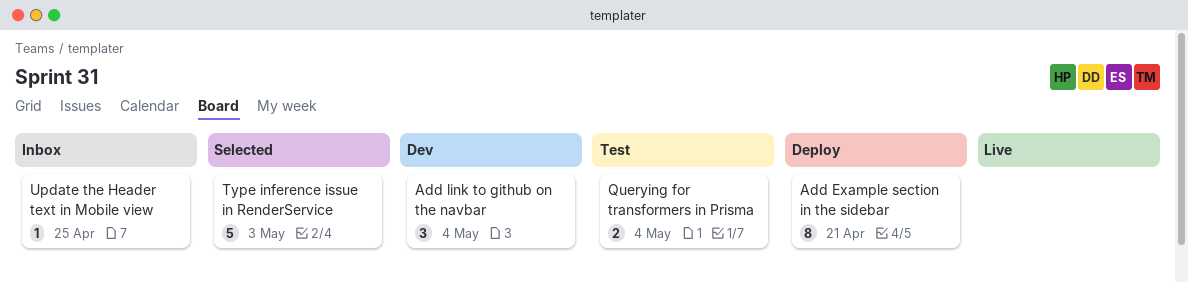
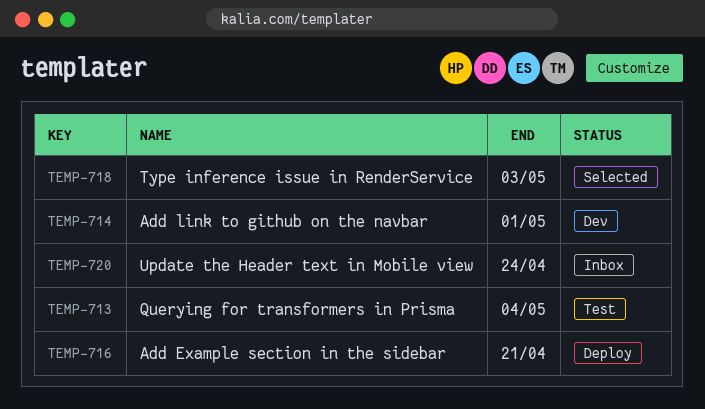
Add link to github on the navbar, due: May 4 -> May 1
Update the Header text in Mobile view, due: Apr 25 -> Apr 24

